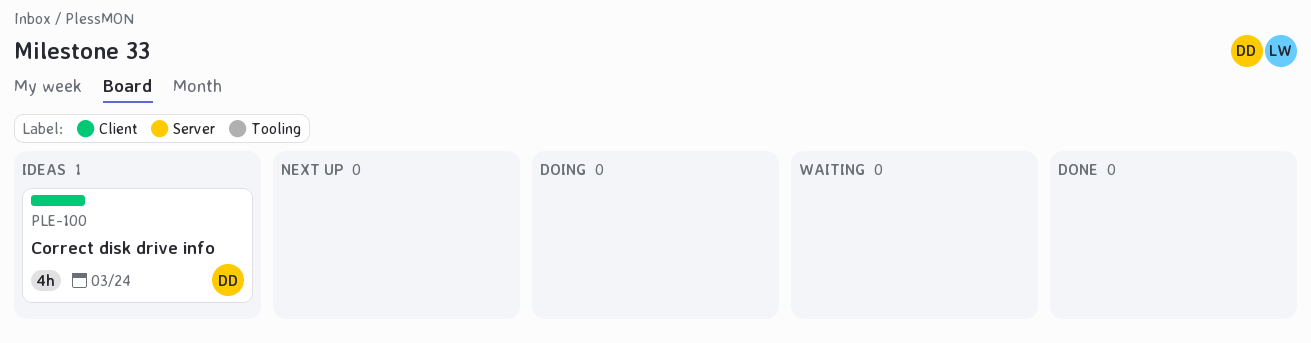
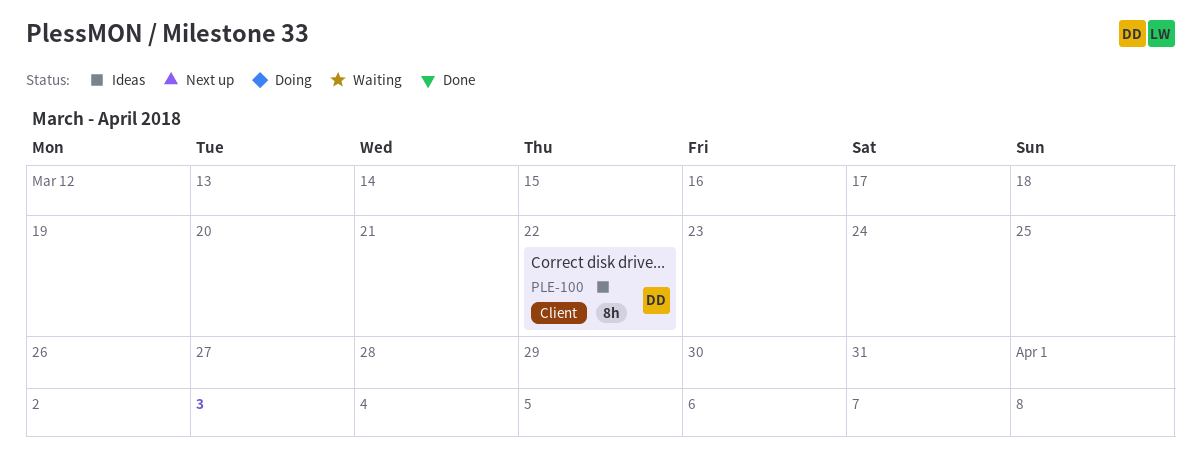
PLE-100, estimate: 4h -> 8h
PLE-100, due: Mar 24 -> Mar 22

